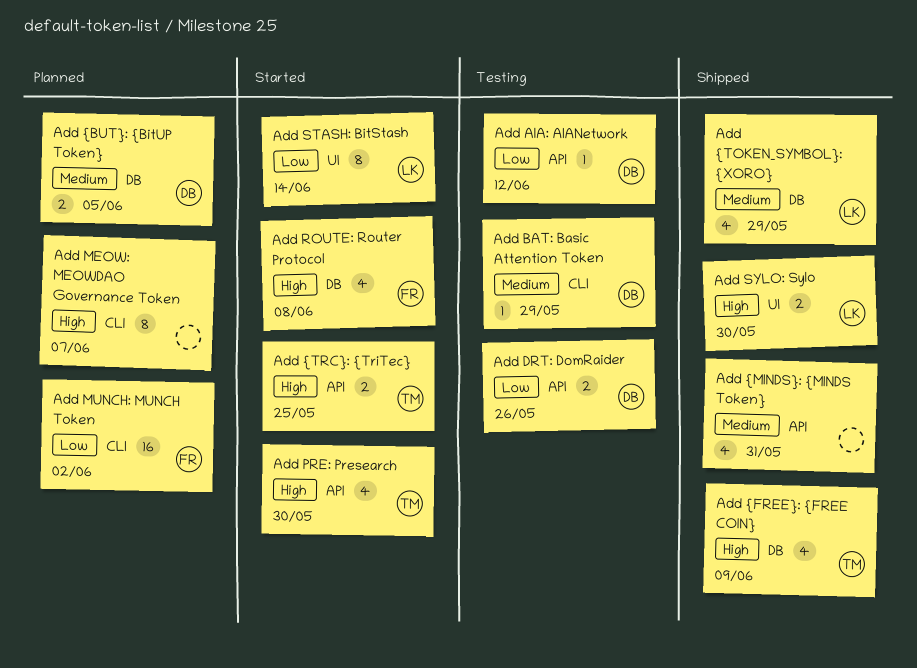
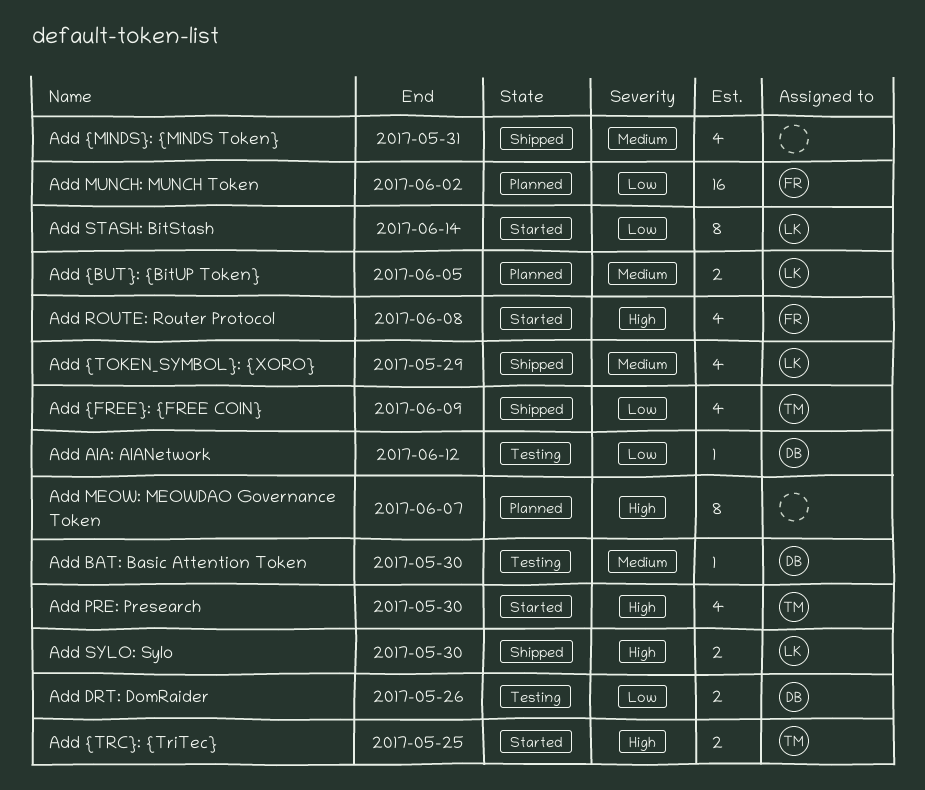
Add BAT: Basic Attention Token, due: May 29 -> May 30
Add {BUT}: {BitUP Token}, owner: DB -> LK
Add {FREE}: {FREE COIN}, priority: High -> Low

